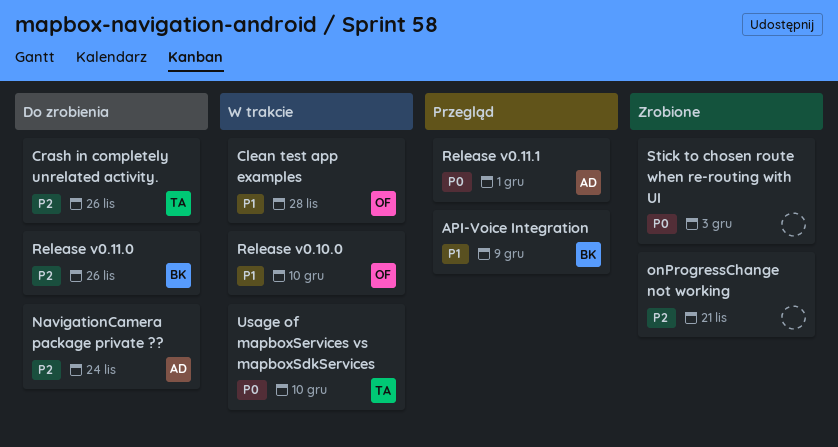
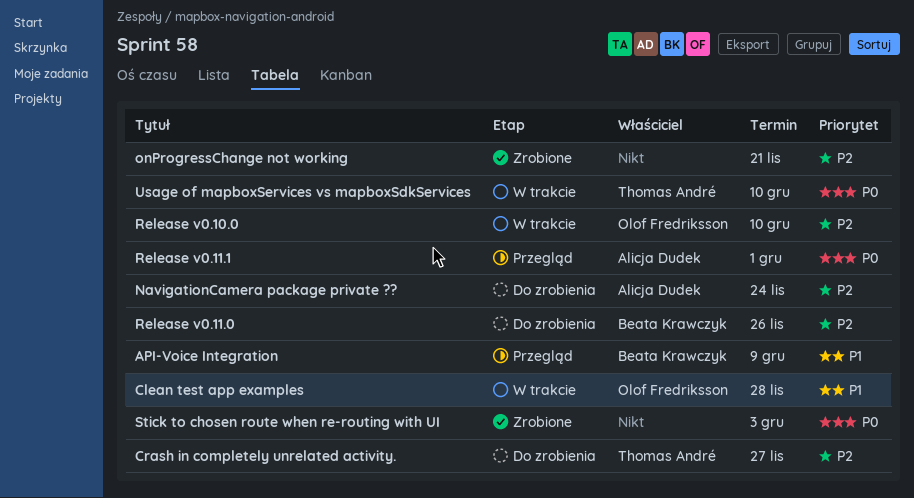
Crash in completely unrelated activity., due: Nov 26 -> Nov 27
Release v0.10.0, priority: P1 -> P2

